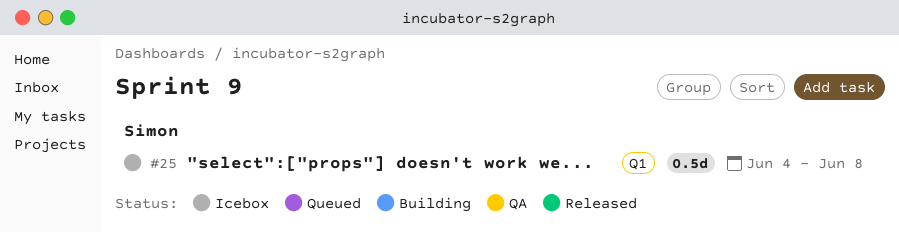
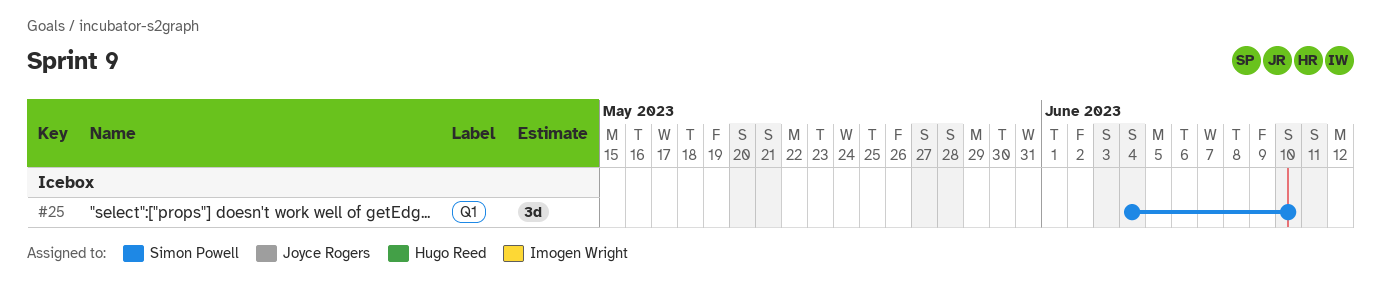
#25, estimate: 0.5d -> 3d
#25, due: Jun 8 -> Jun 10

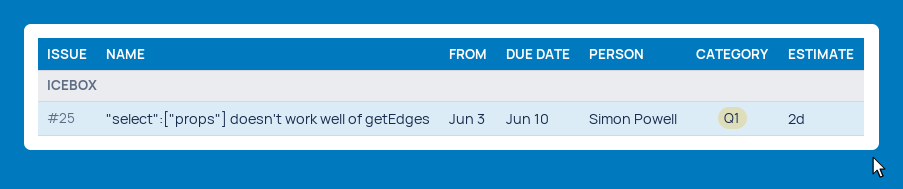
#25, estimate: 3d -> 2d
#25, start: Jun 4 -> Jun 3

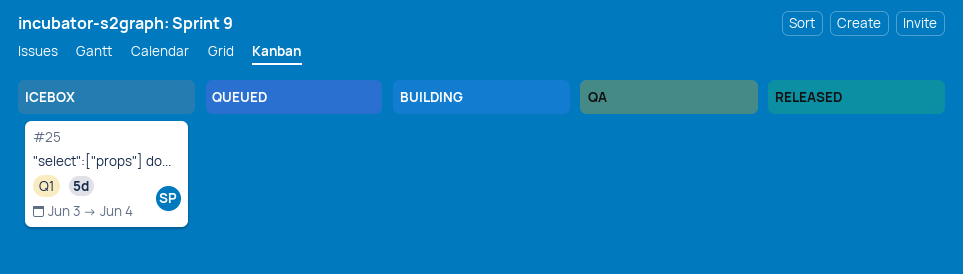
#25, estimate: 2d -> 5d
#25, due: Jun 10 -> Jun 4

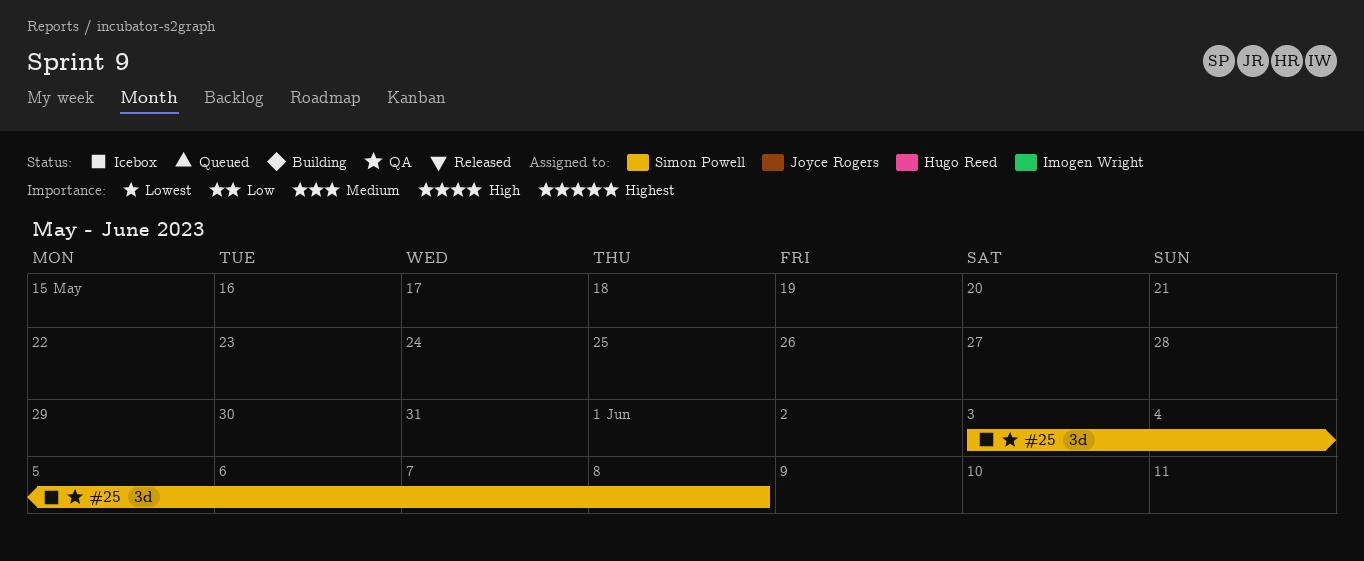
#25, estimate: 5d -> 3d
#25, due: Jun 4 -> Jun 8

